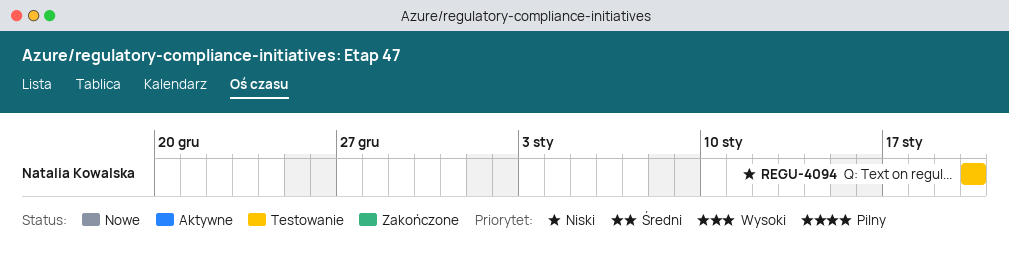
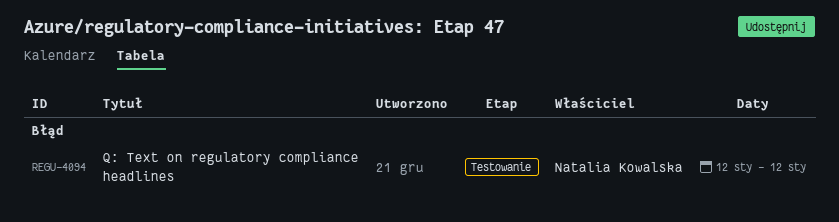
REGU-4094, start: Jan 20 -> Jan 12
REGU-4094, due: Jan 20 -> Jan 12

